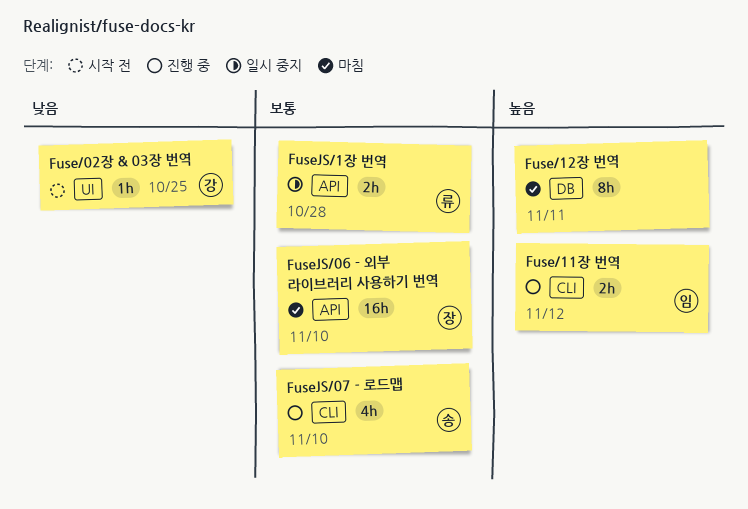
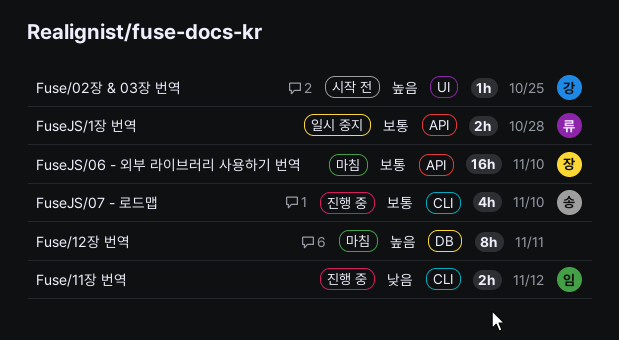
Fuse/02장 & 03장 번역, priority: 낮음 -> 높음
Fuse/11장 번역, priority: 높음 -> 낮음

